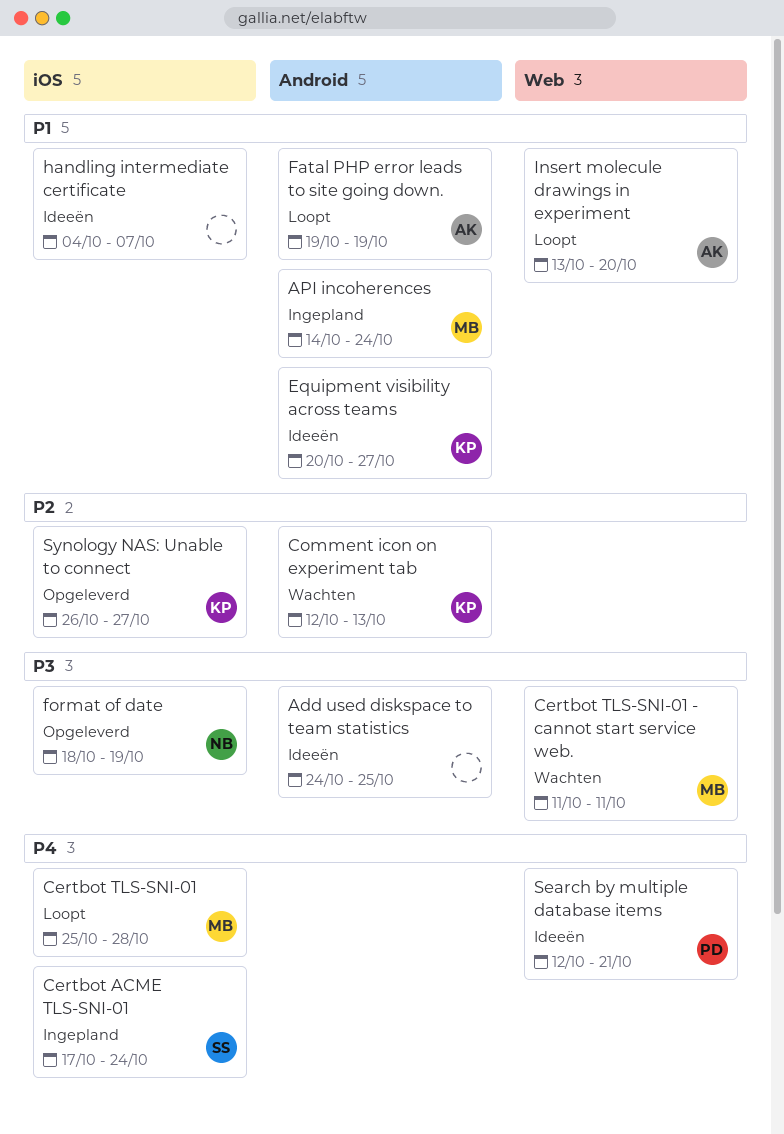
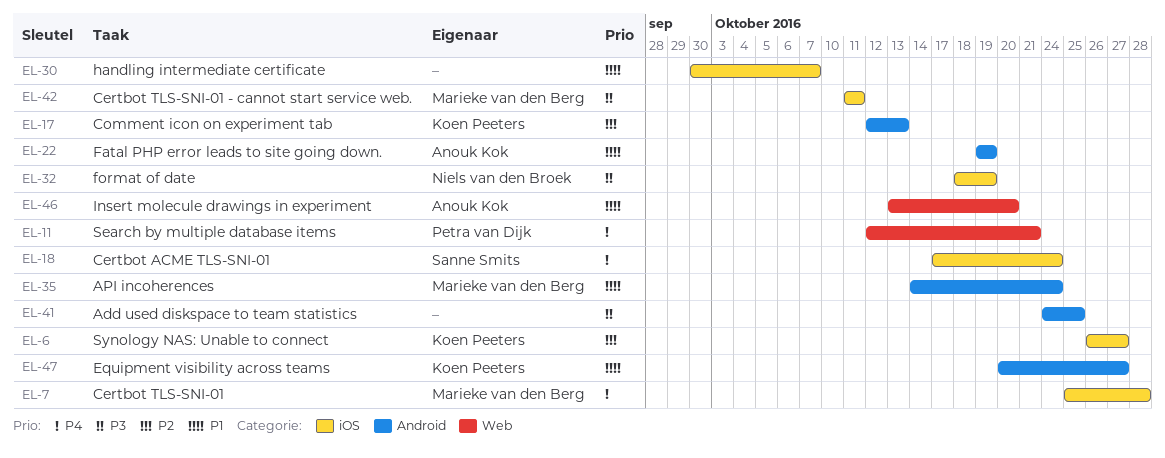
Certbot TLS-SNI-01 - cannot start service web., label: Web -> iOS
handling intermediate certificate, start: Oct 4 -> Sep 30

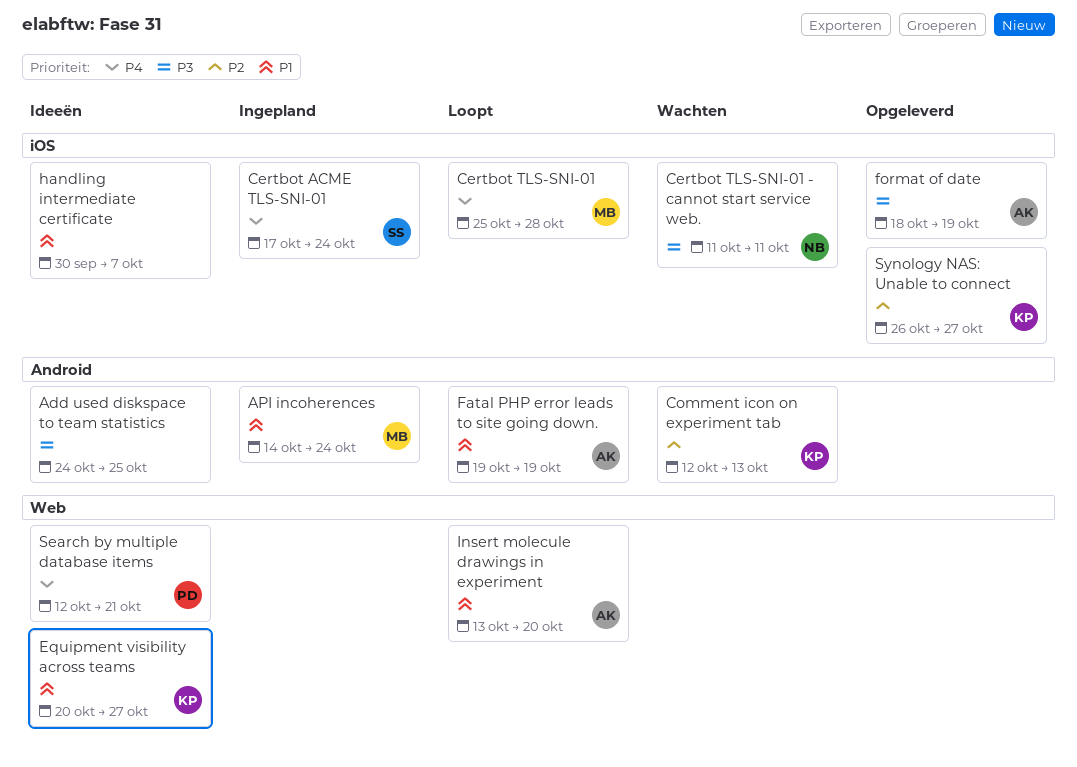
Certbot TLS-SNI-01 - cannot start service web., owner: Marieke van den Berg -> Niels van den Broek
Equipment visibility across teams, label: Android -> Web
format of date, owner: Niels van den Broek -> Anouk Kok

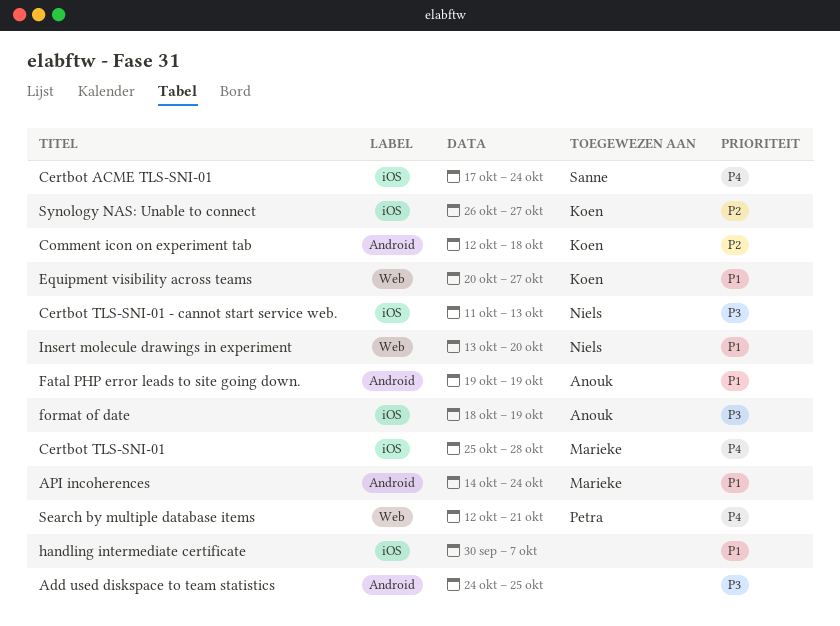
Certbot TLS-SNI-01 - cannot start service web., due: Oct 11 -> Oct 13
Comment icon on experiment tab, due: Oct 13 -> Oct 18
Insert molecule drawings in experiment, owner: Anouk -> Niels

